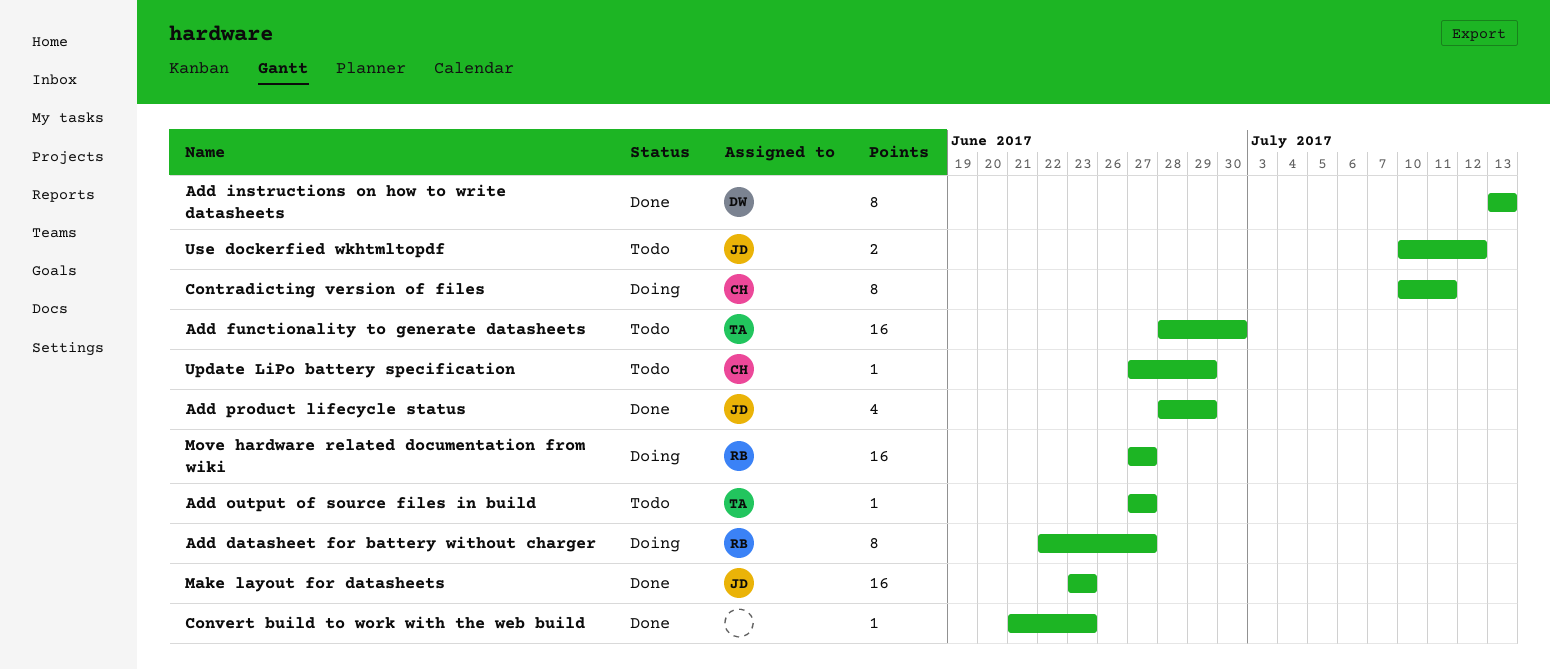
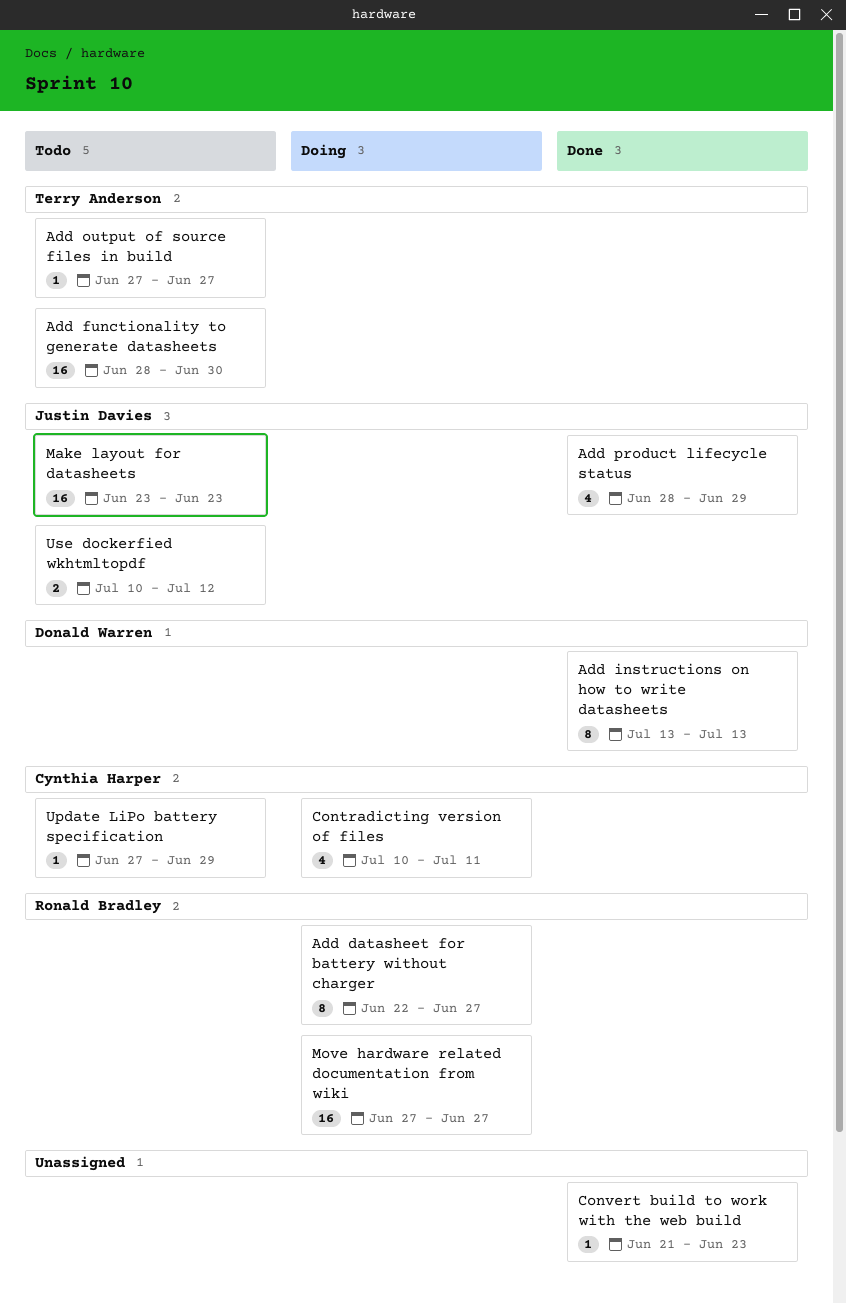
Contradicting version of files, estimate: 8 -> 4
Make layout for datasheets, status: Done -> Todo

